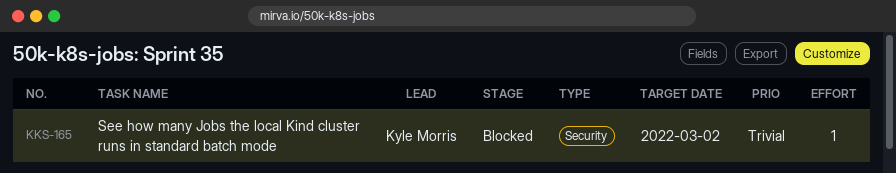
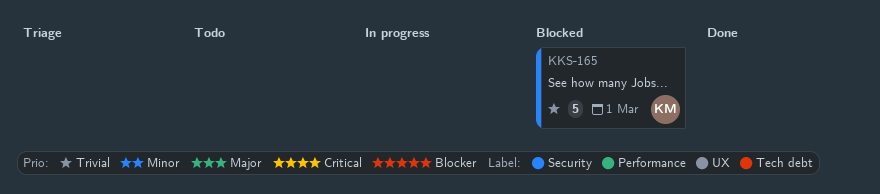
KKS-165, estimate: 1 -> 5
KKS-165, due: Mar 2 -> Mar 1

